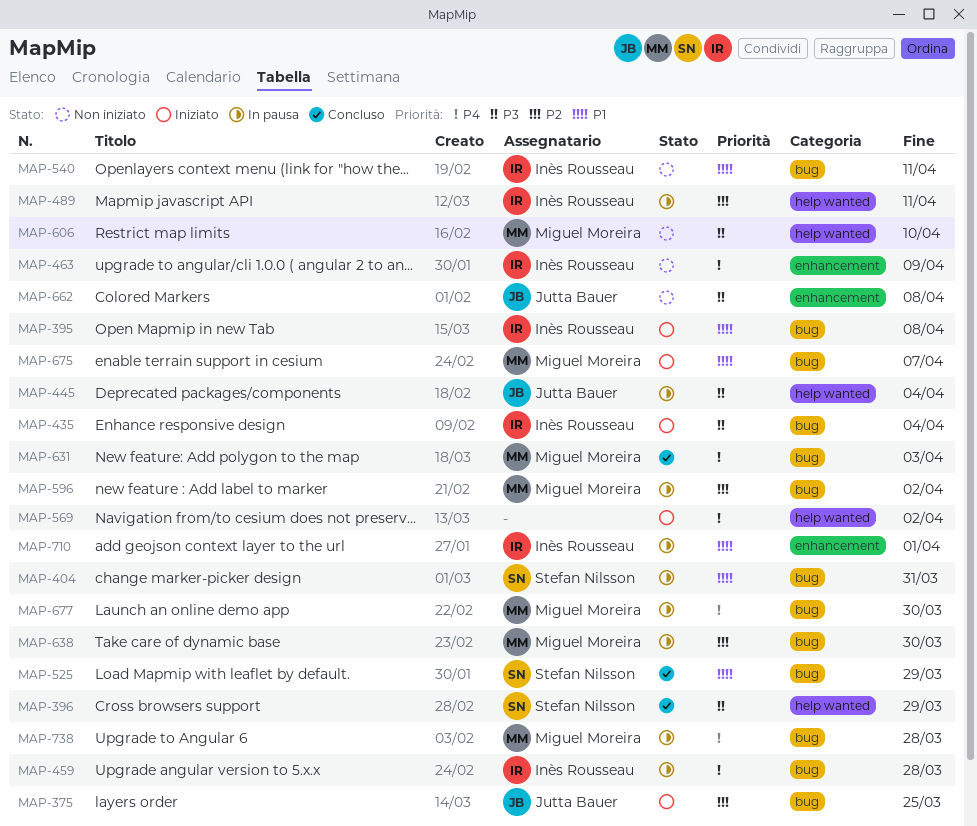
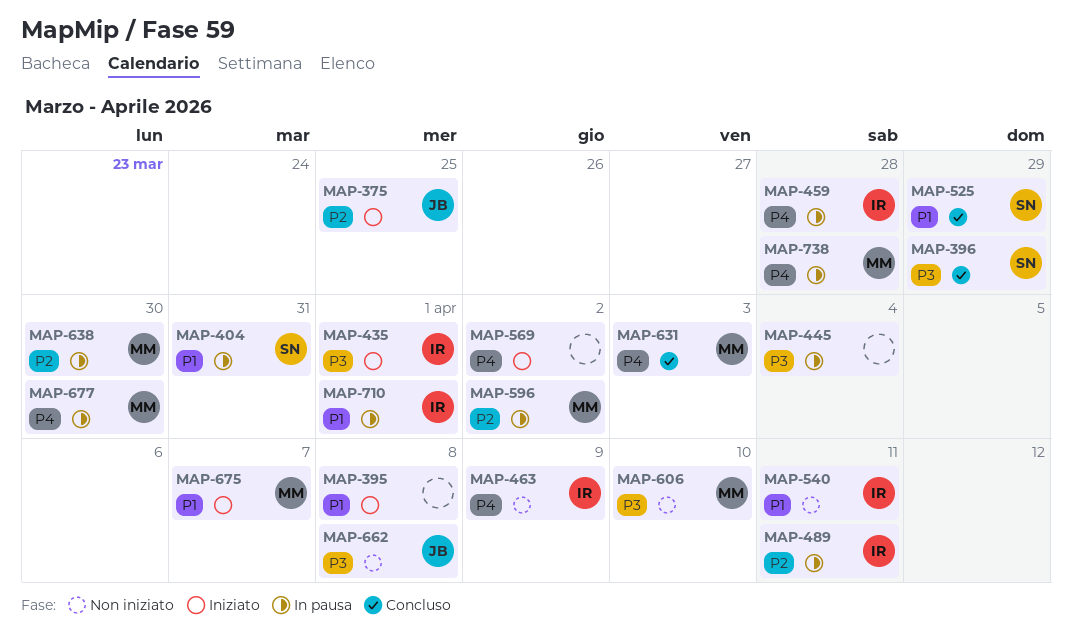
MAP-395, owner: Inès Rousseau -> none
MAP-435, due: Apr 4 -> Apr 1
MAP-445, owner: Jutta Bauer -> none

